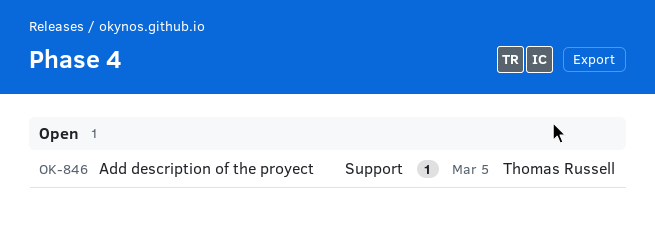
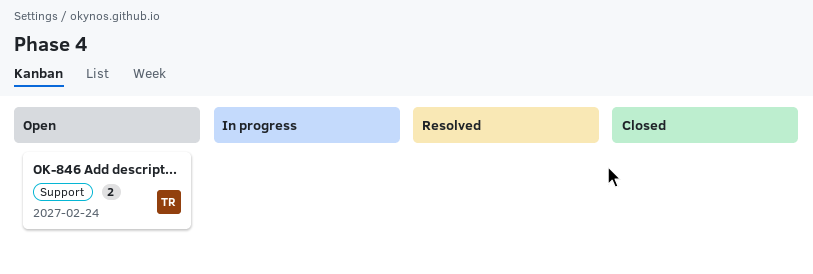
OK-846, estimate: 1 -> 2
OK-846, due: Mar 5 -> Feb 24

